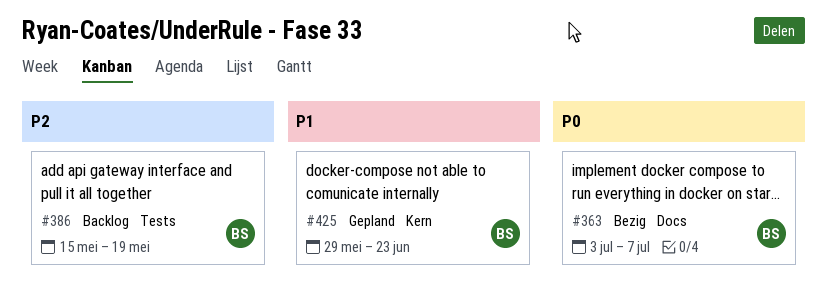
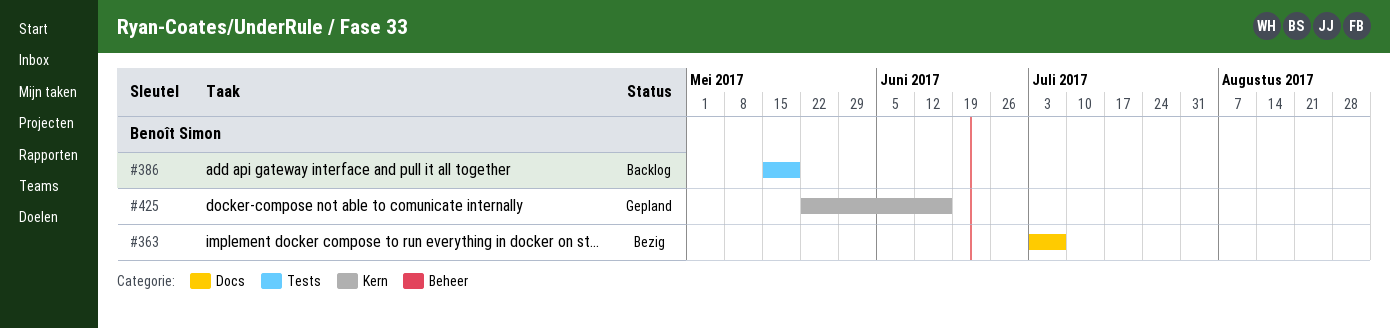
#425, start: May 29 -> May 22
#425, due: Jun 23 -> Jun 16

